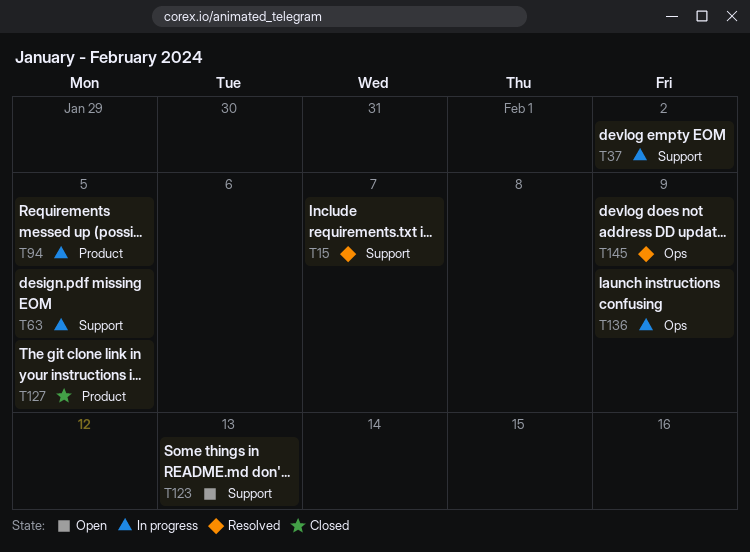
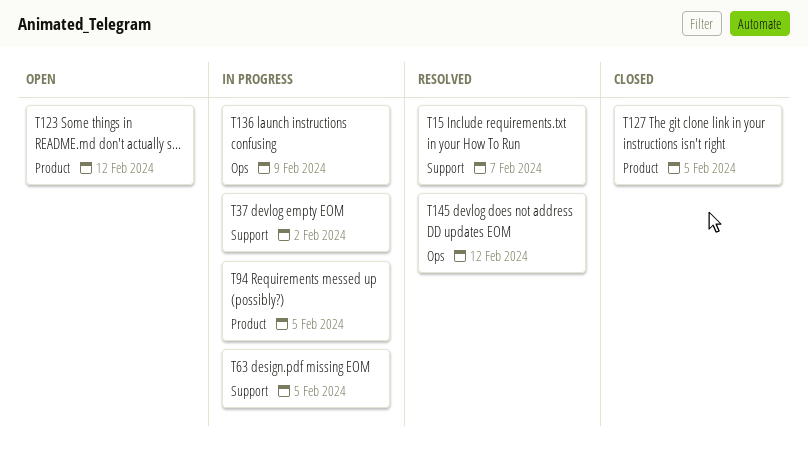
T123, label: Support -> Product
T123, due: Feb 13 -> Feb 12
T145, due: Feb 9 -> Feb 12

